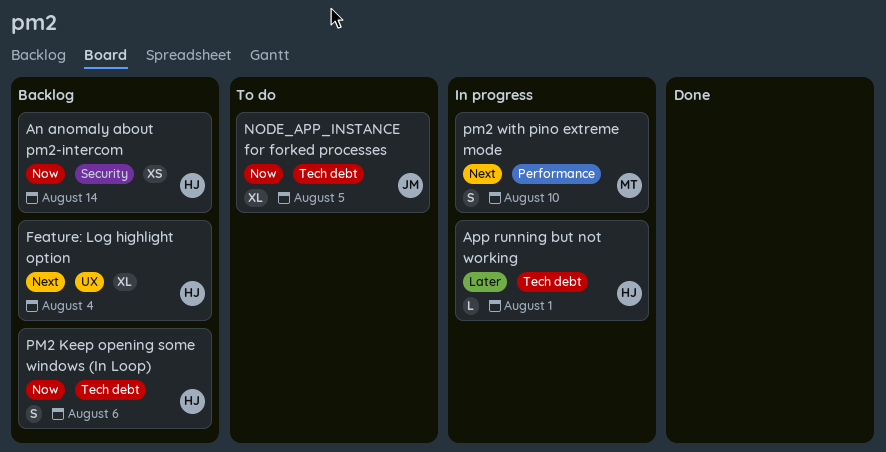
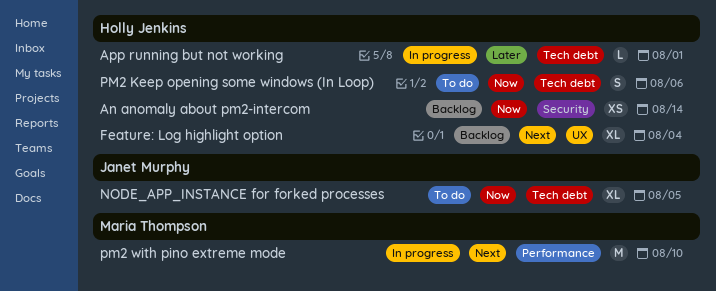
PM2 Keep opening some windows (In Loop), status: Backlog -> To do
pm2 with pino extreme mode, estimate: S -> M

